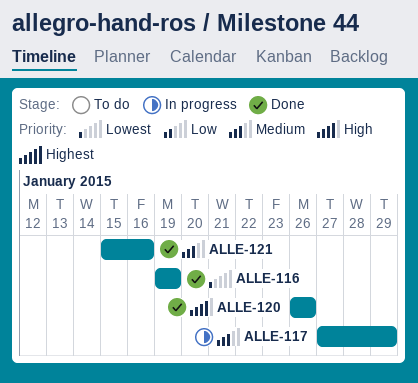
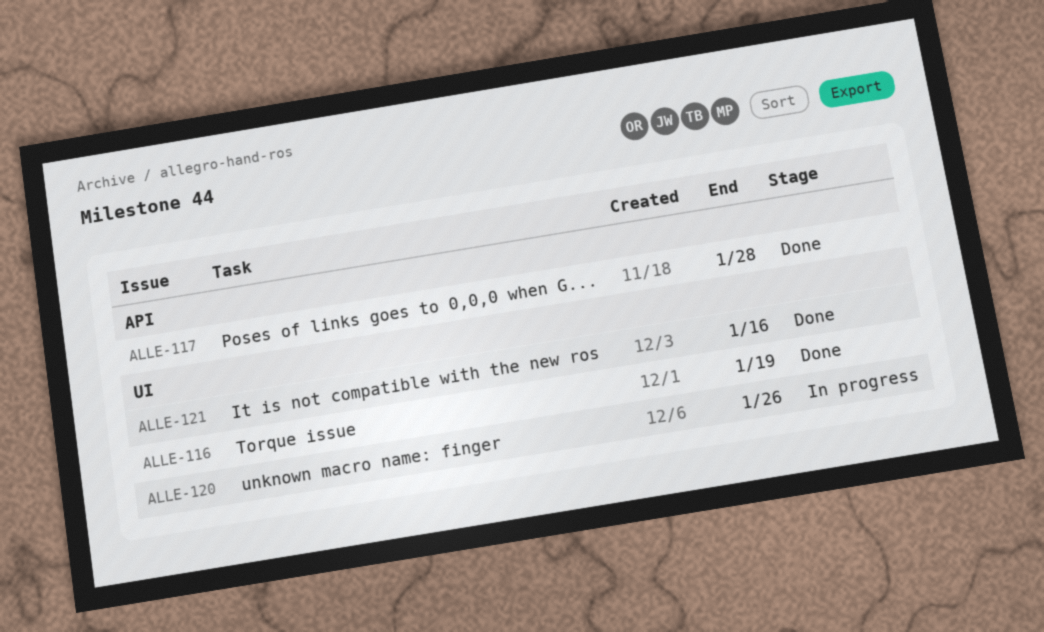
ALLE-117, status: In progress -> Done
ALLE-117, due: Jan 29 -> Jan 28
ALLE-120, status: Done -> In progress

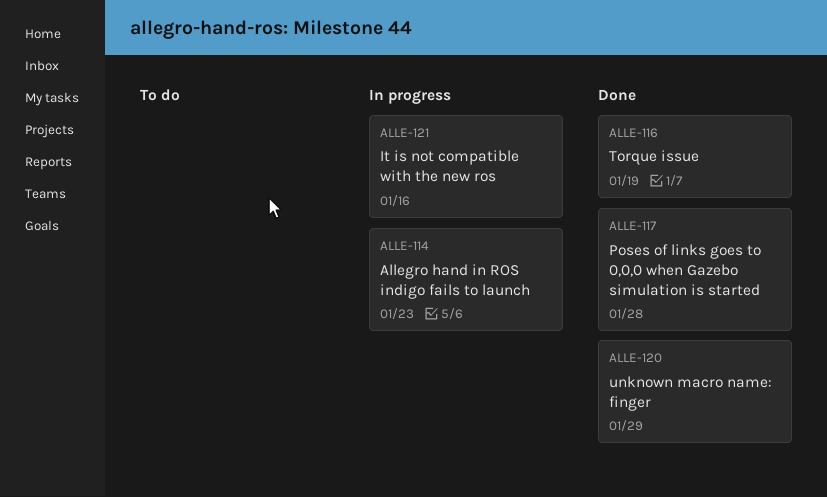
ALLE-114: none -> present
ALLE-120, status: In progress -> Done
ALLE-120, due: Jan 26 -> Jan 29
ALLE-121, status: Done -> In progress

